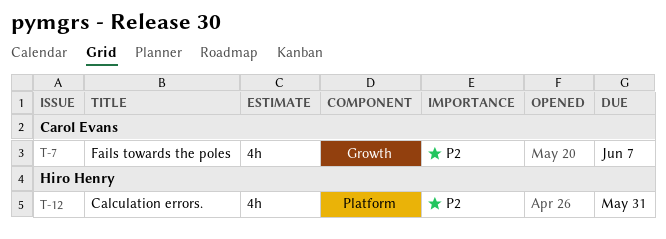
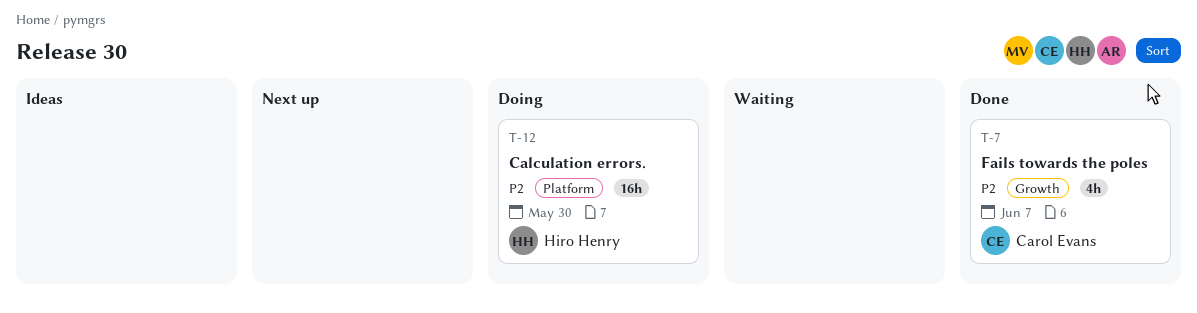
T-12, estimate: 4h -> 16h
T-12, due: May 31 -> May 30

